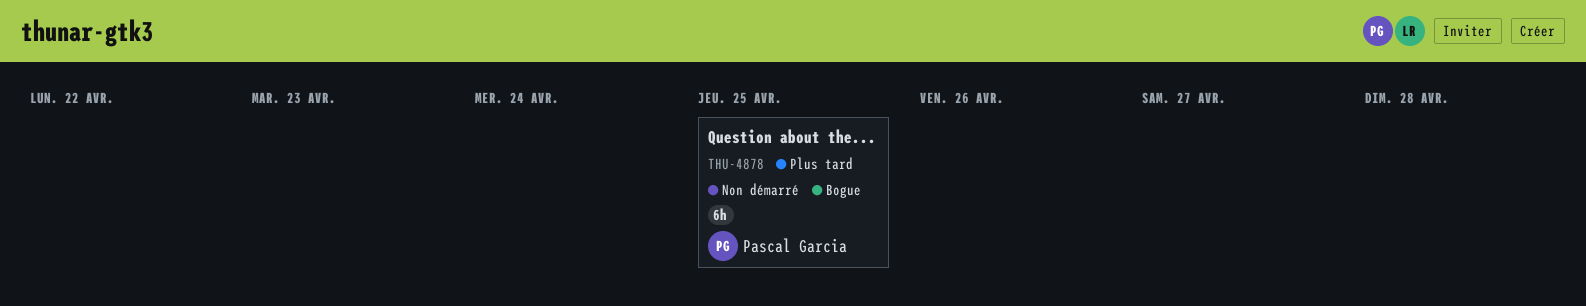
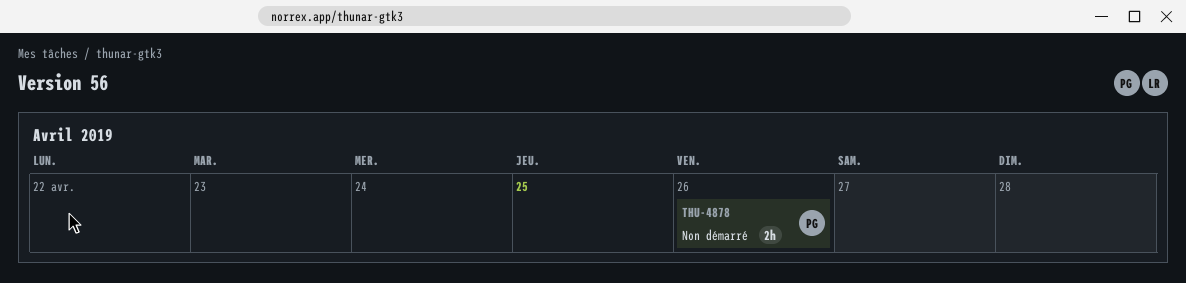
THU-4878, estimate: 6h -> 2h
THU-4878, due: Apr 25 -> Apr 26

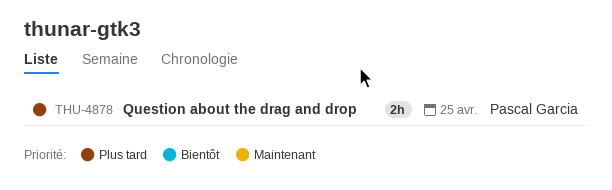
THU-4878, due: Apr 26 -> Apr 25

